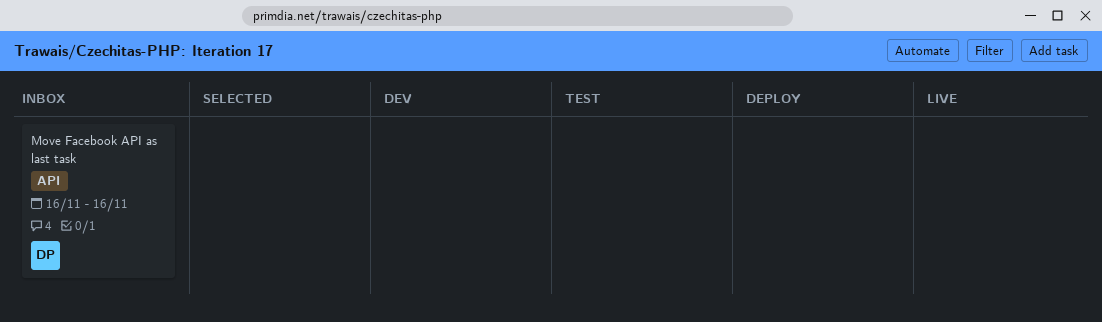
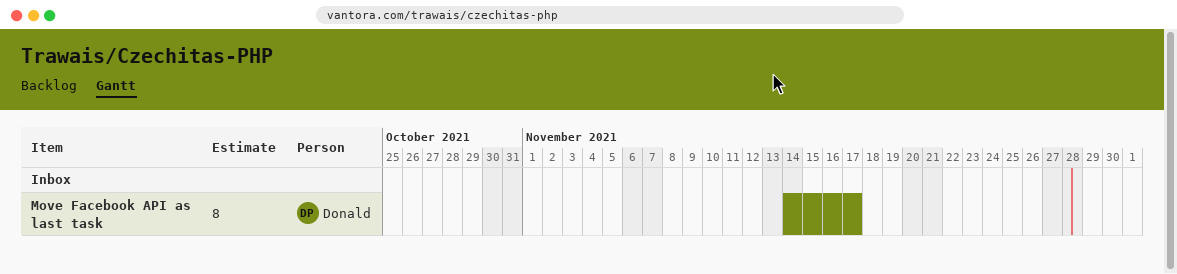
Move Facebook API as last task, start: Nov 16 -> Nov 14
Move Facebook API as last task, due: Nov 16 -> Nov 17

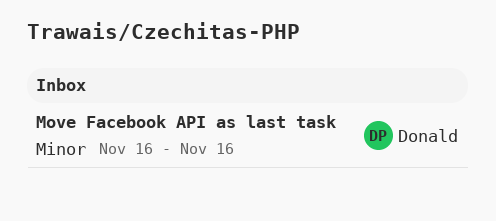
Move Facebook API as last task, start: Nov 14 -> Nov 16
Move Facebook API as last task, due: Nov 17 -> Nov 16

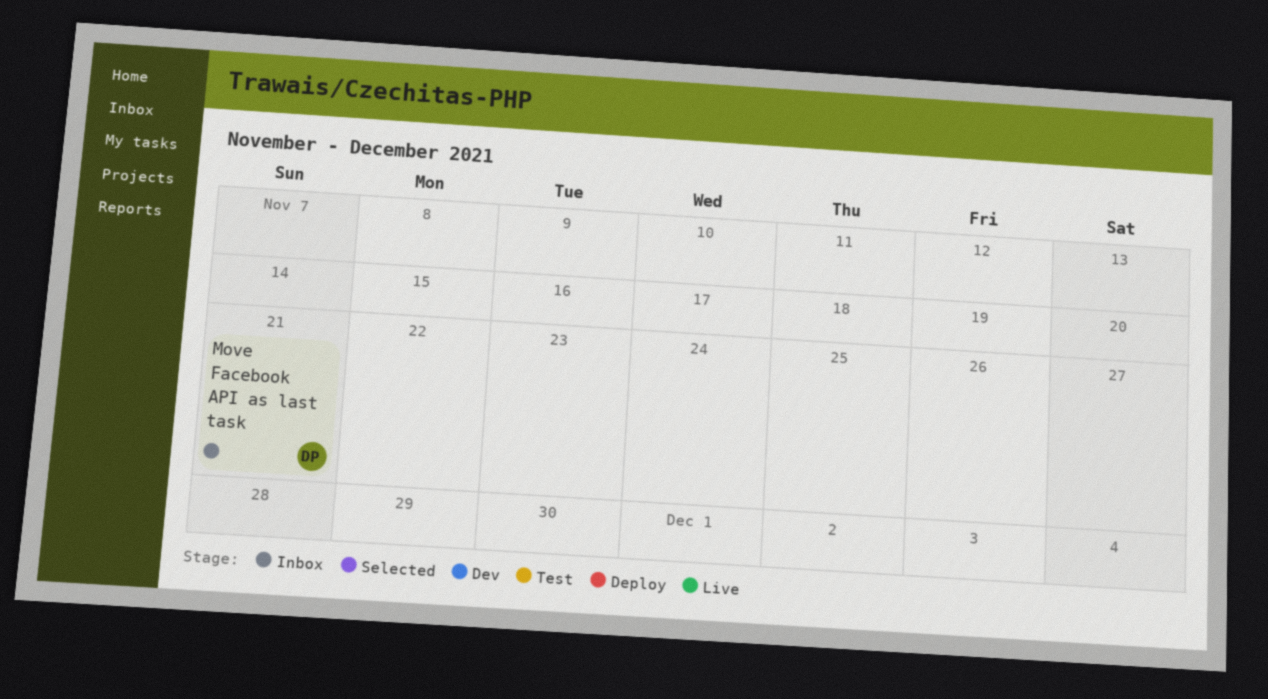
Move Facebook API as last task, due: Nov 16 -> Nov 21

